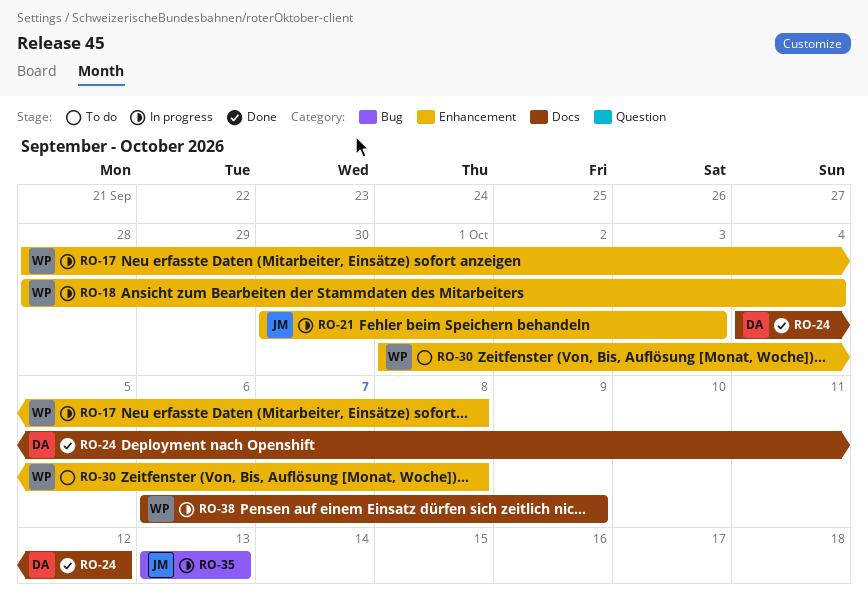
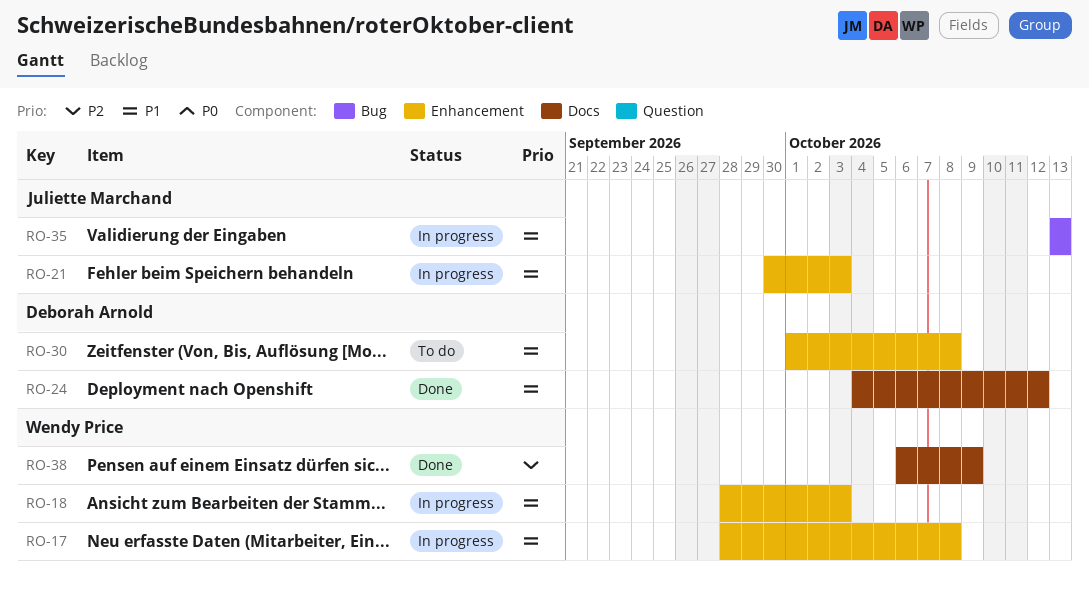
RO-18, due: Oct 4 -> Oct 3
RO-30, owner: Wendy Price -> Deborah Arnold
RO-38, status: In progress -> Done

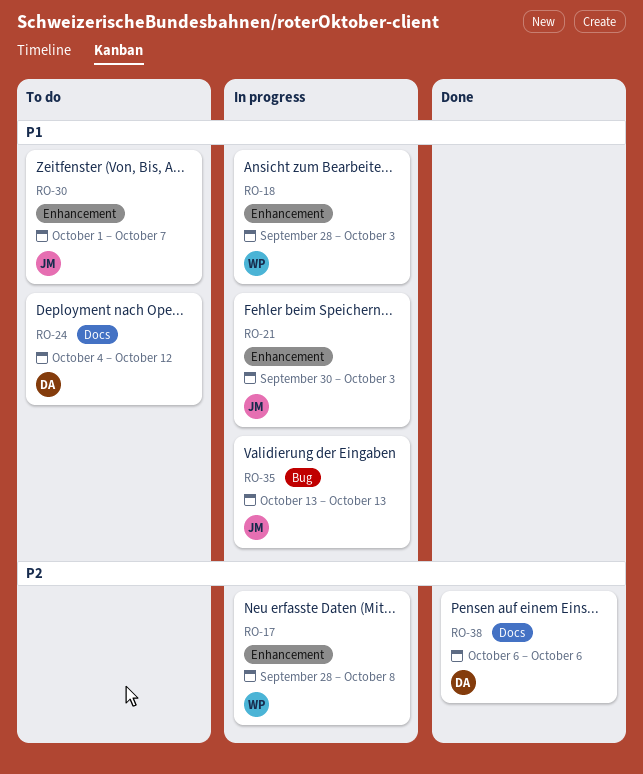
RO-17, priority: P1 -> P2
RO-24, status: Done -> To do
RO-30, owner: Deborah Arnold -> Juliette Marchand
RO-30, due: Oct 8 -> Oct 7
RO-38, owner: Wendy Price -> Deborah Arnold
RO-38, due: Oct 9 -> Oct 6

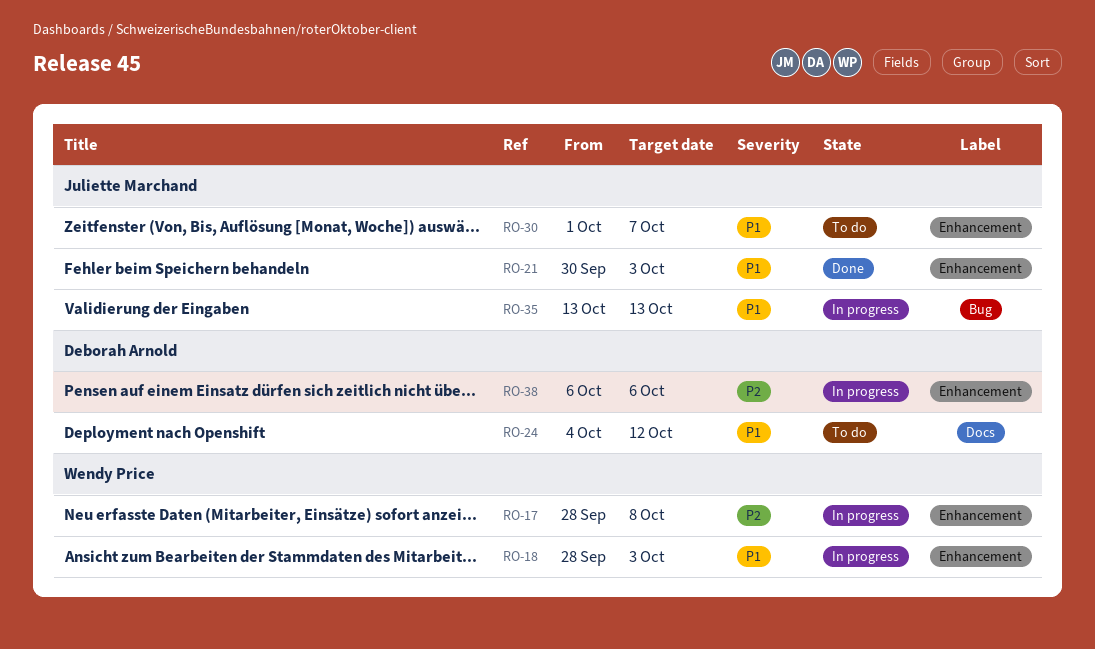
RO-21, status: In progress -> Done
RO-38, status: Done -> In progress
RO-38, label: Docs -> Enhancement

